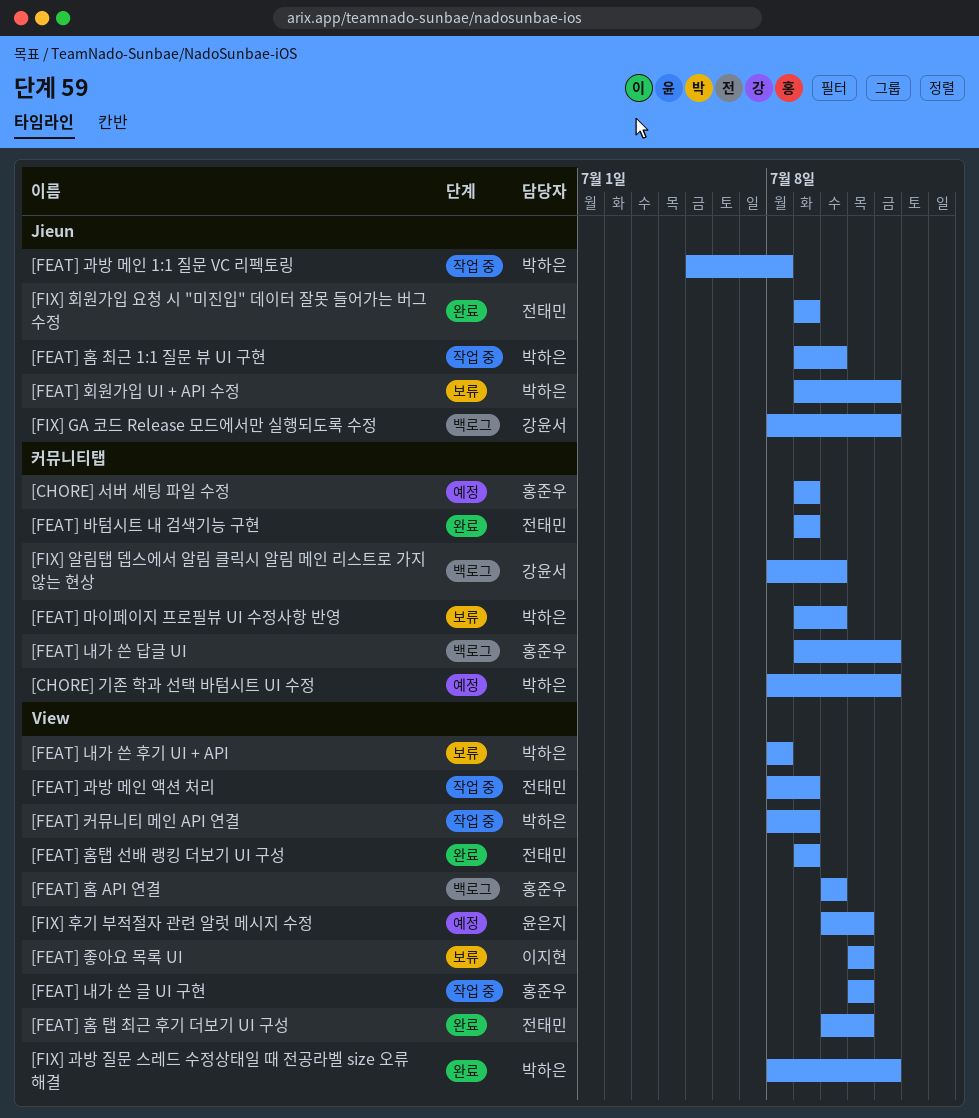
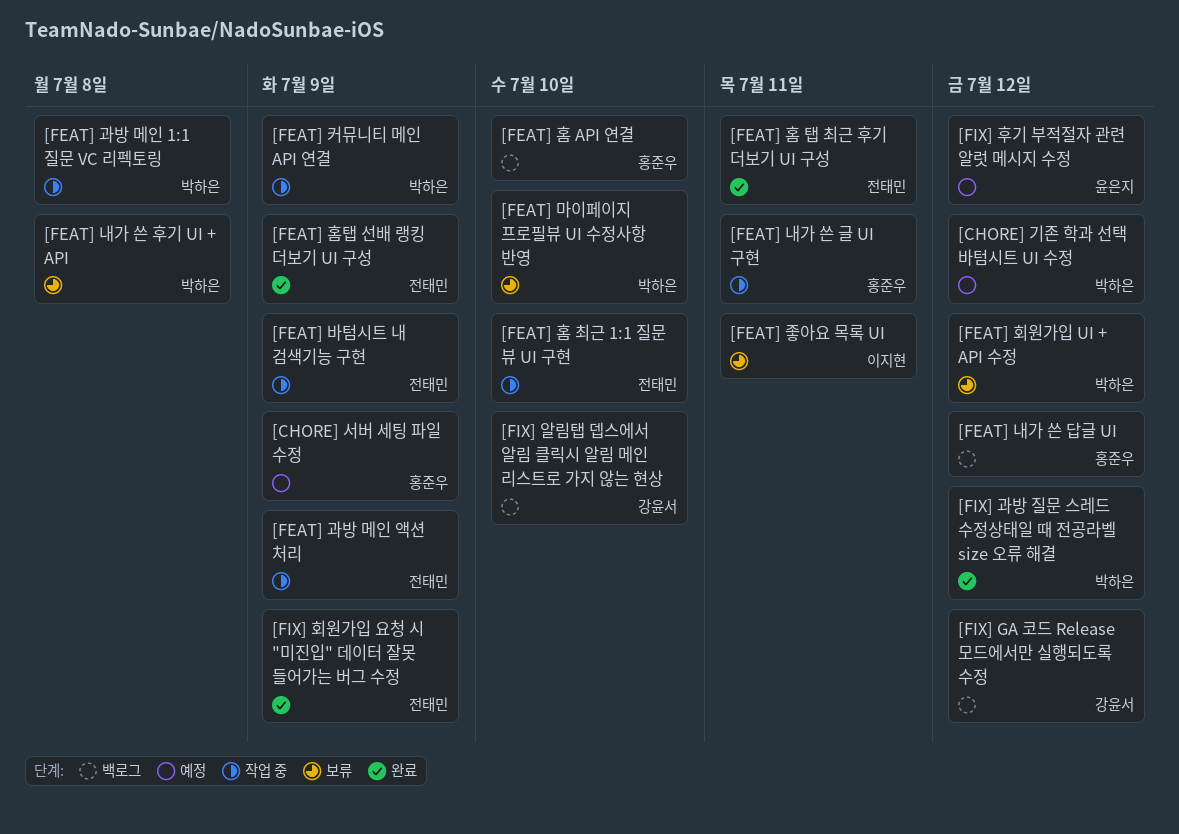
[FEAT] 바텀시트 내 검색기능 구현, status: 완료 -> 작업 중
[FEAT] 홈 최근 1:1 질문 뷰 UI 구현, owner: 박하은 -> 전태민
[FIX] 후기 부적절자 관련 알럿 메시지 수정, due: Jul 11 -> Jul 12

